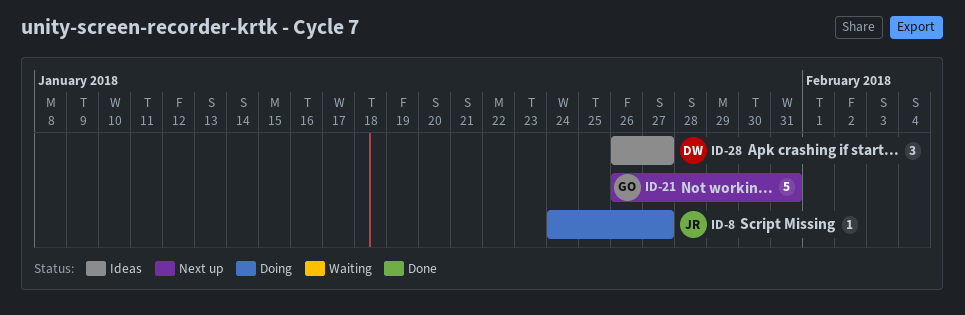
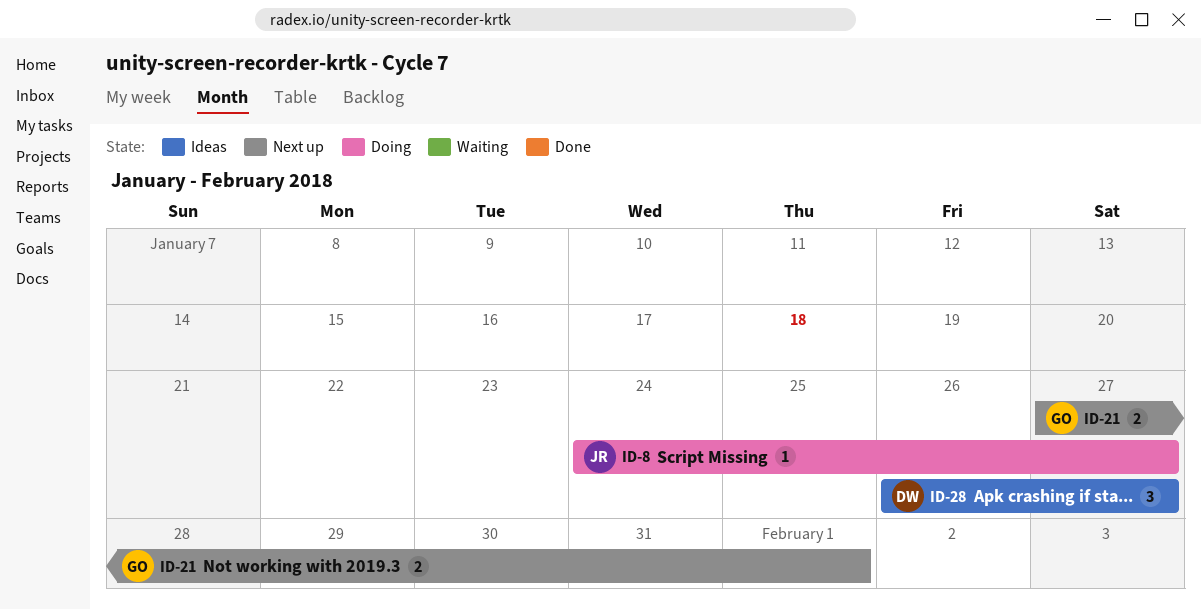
ID-21, estimate: 5 -> 2
ID-21, start: Jan 26 -> Jan 27
ID-21, due: Jan 31 -> Feb 1

